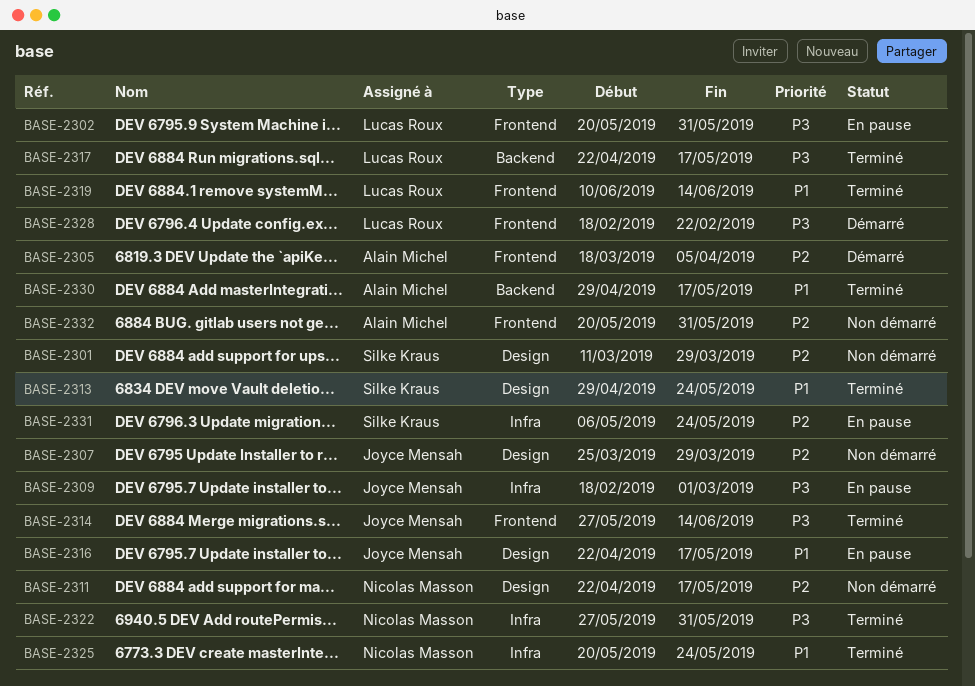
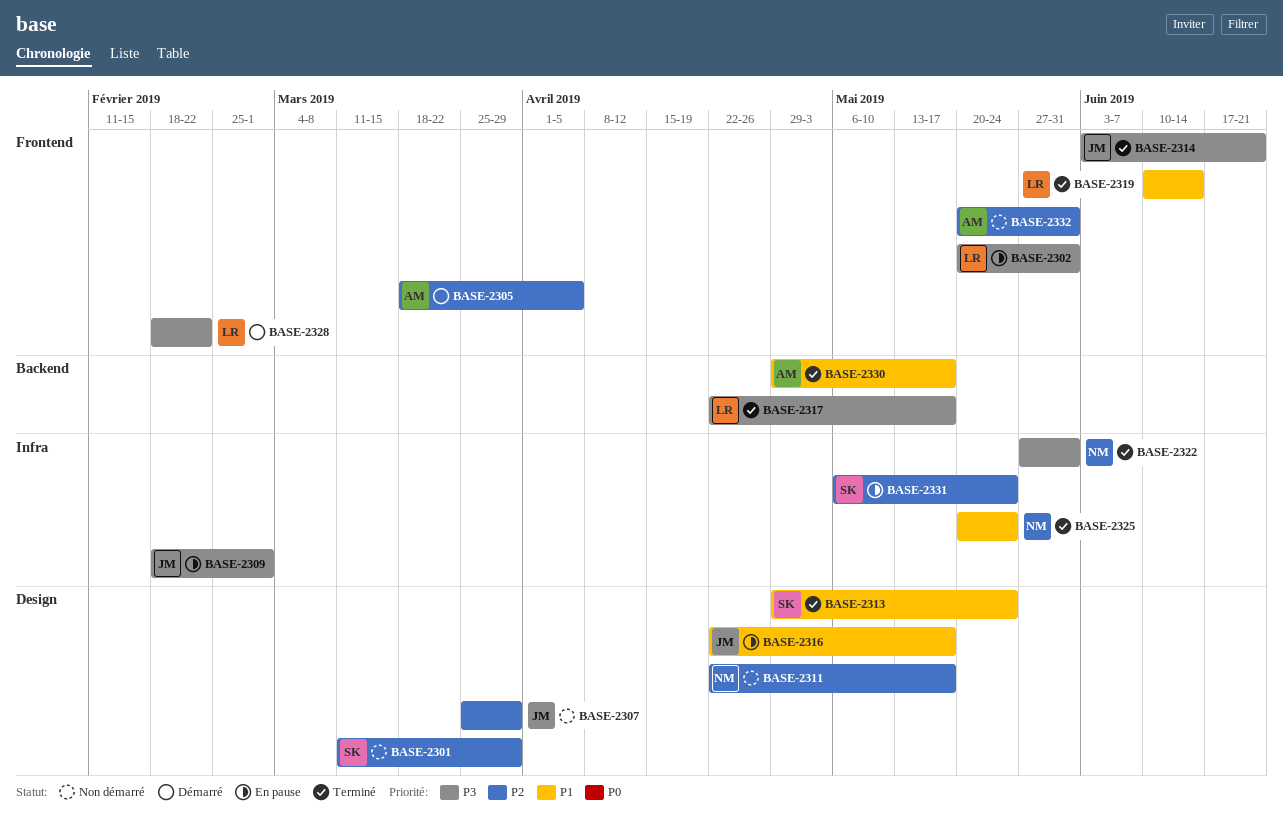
BASE-2314, start: May 27 -> Jun 3
BASE-2314, due: Jun 14 -> Jun 21

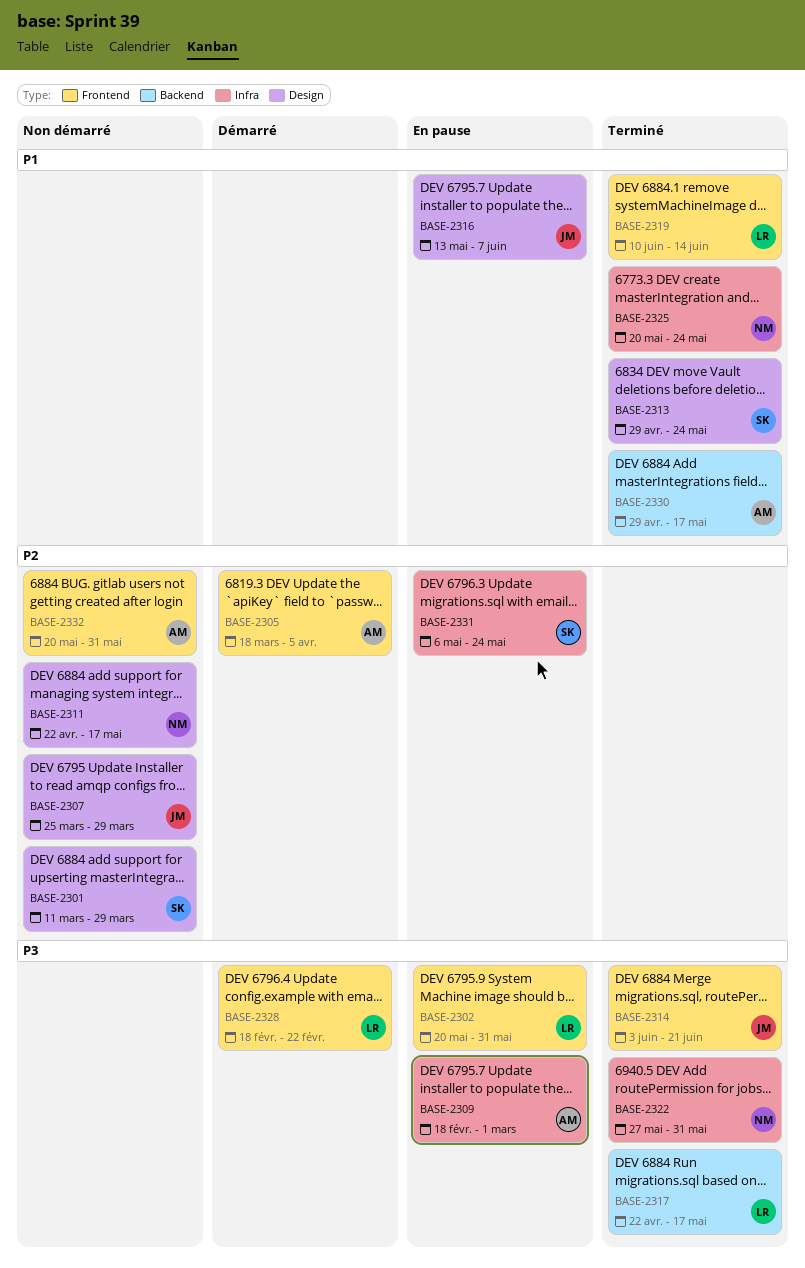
BASE-2309, owner: JM -> AM
BASE-2316, start: Apr 22 -> May 13
BASE-2316, due: May 17 -> Jun 7

